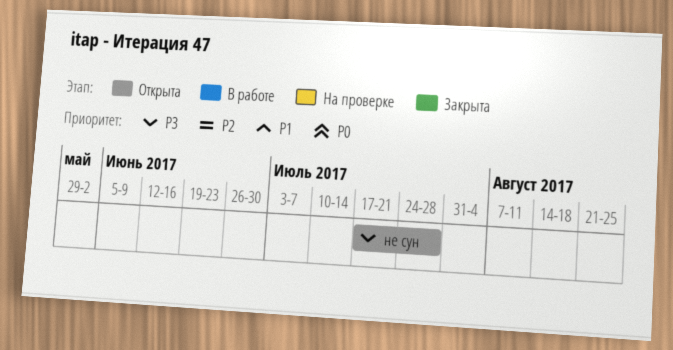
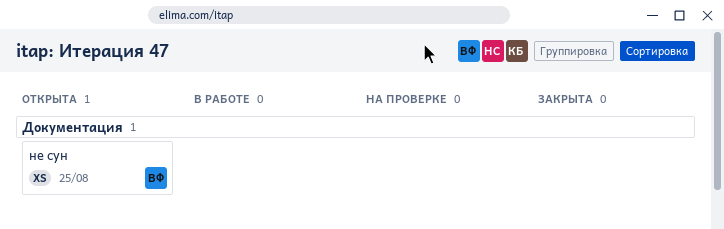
не сун, due: Jul 28 -> Aug 25

